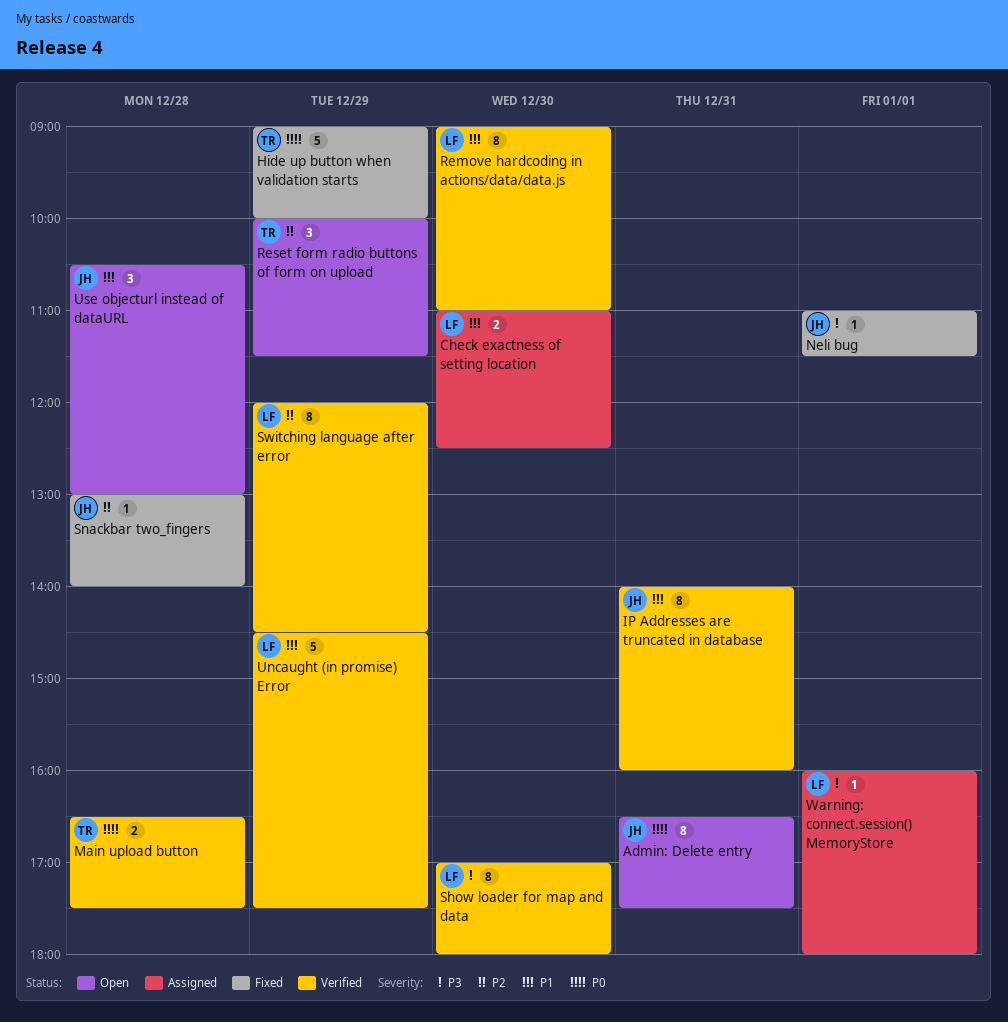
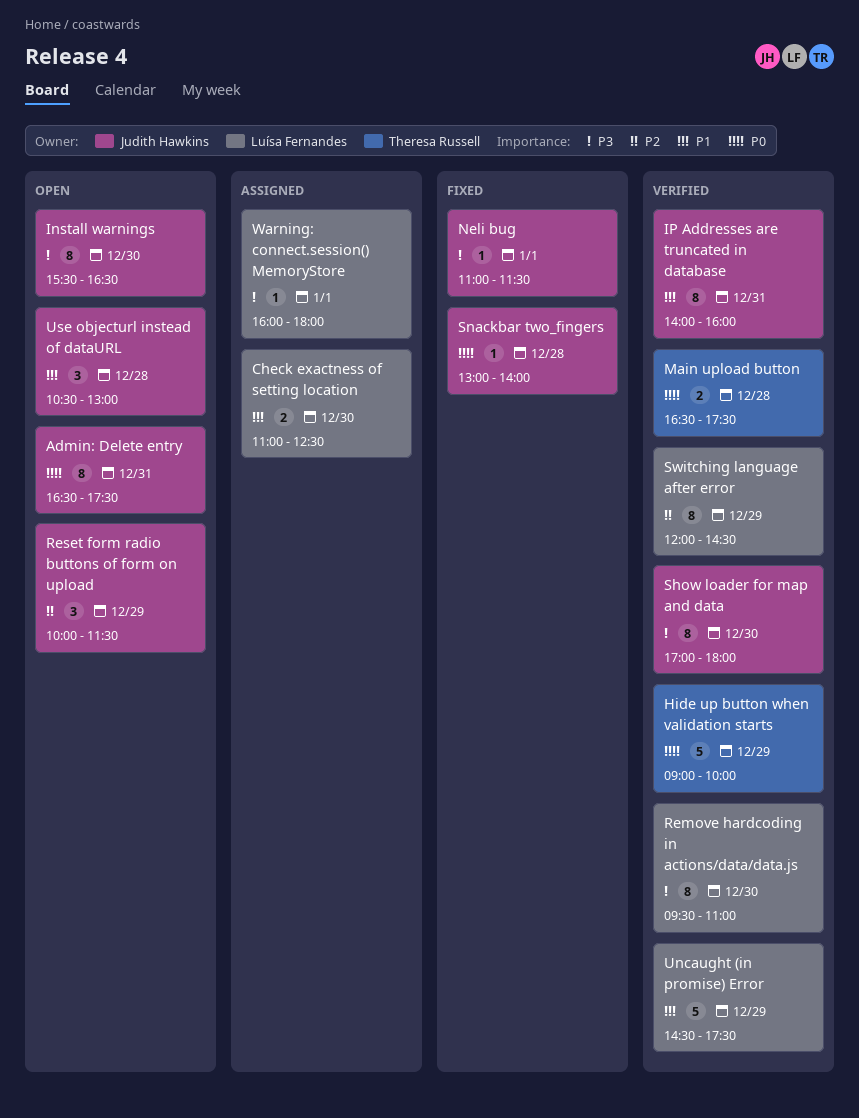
Hide up button when validation starts, status: Fixed -> Verified
Install warnings: none -> present
Remove hardcoding in actions/data/data.js, priority: P1 -> P3
Remove hardcoding in actions/data/data.js, begins: 09:00 -> 09:30
Reset form radio buttons of form on upload, owner: Theresa Russell -> Judith Hawkins
Show loader for map and data, owner: Luísa Fernandes -> Judith Hawkins
Snackbar two_fingers, priority: P2 -> P0

